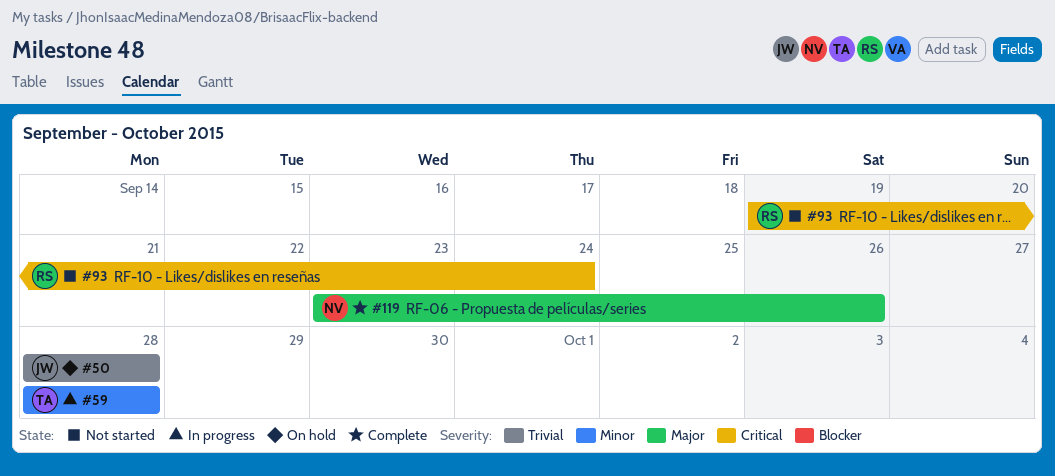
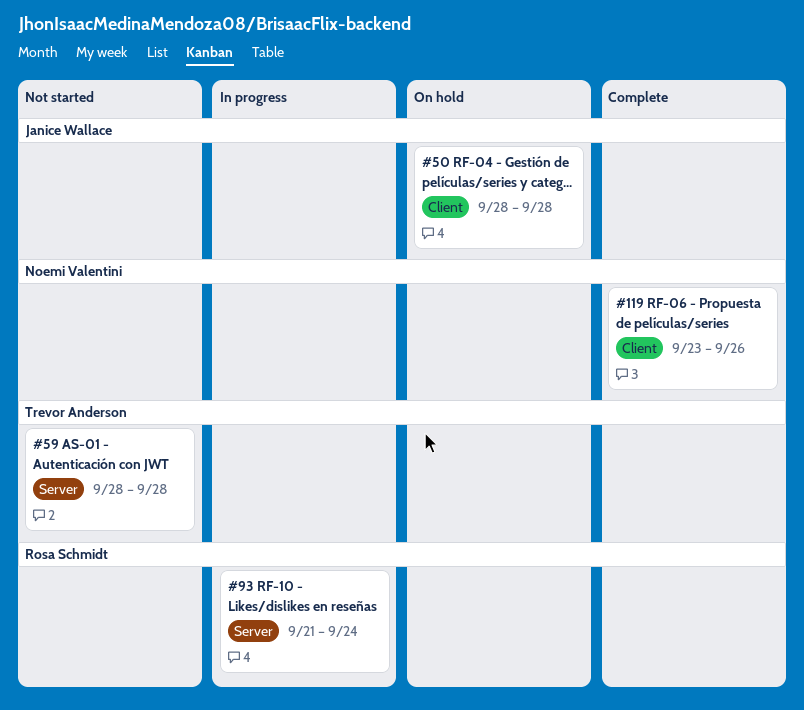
#59, status: In progress -> Not started
#93, status: Not started -> In progress
#93, start: Sep 19 -> Sep 21

